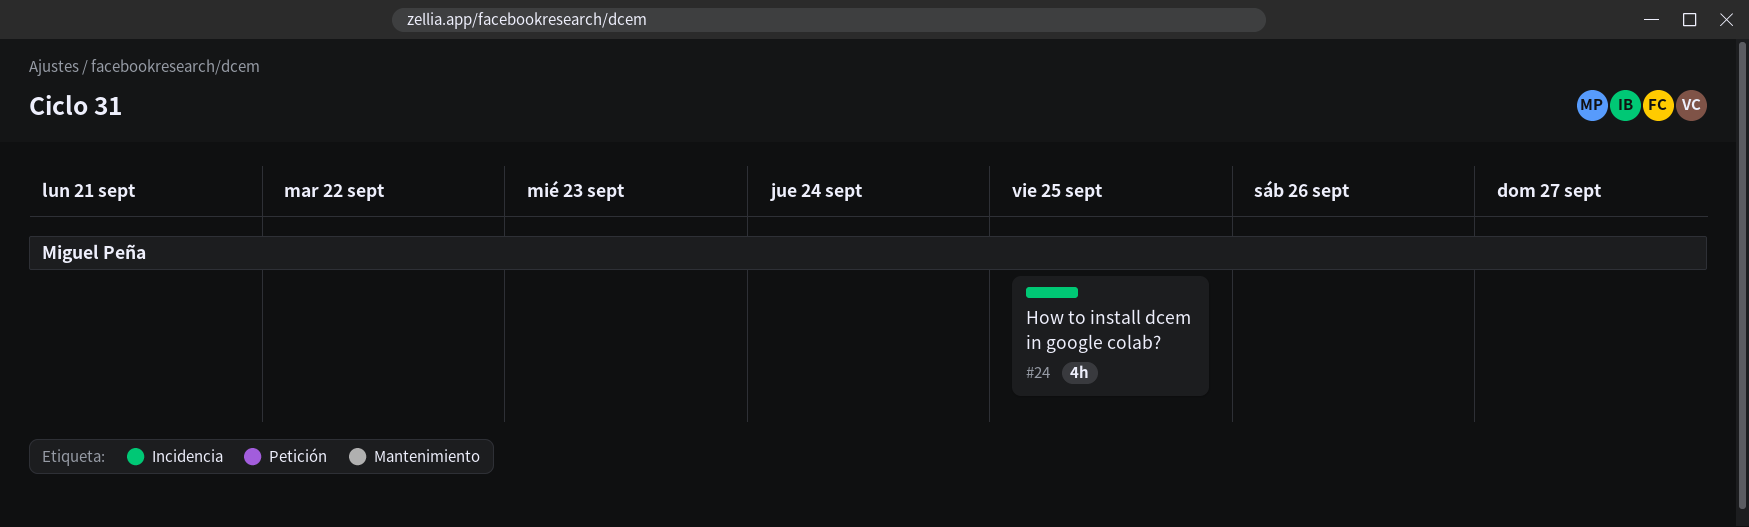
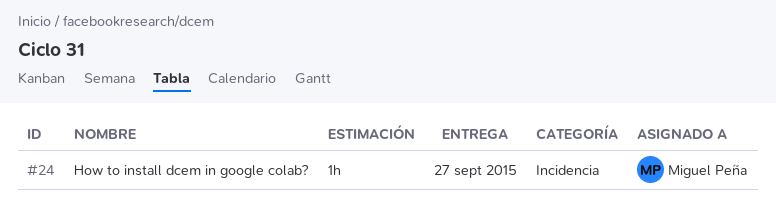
#24, estimate: 4h -> 1h
#24, due: Sep 25 -> Sep 27

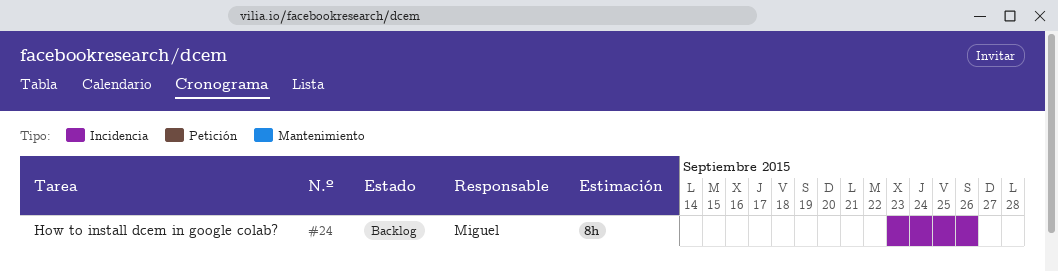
#24, estimate: 1h -> 8h
#24, due: Sep 27 -> Sep 26

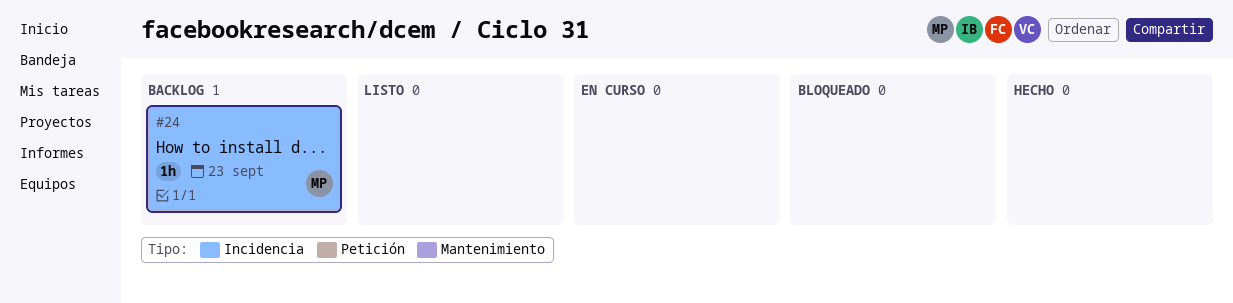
#24, estimate: 8h -> 1h
#24, due: Sep 26 -> Sep 23

